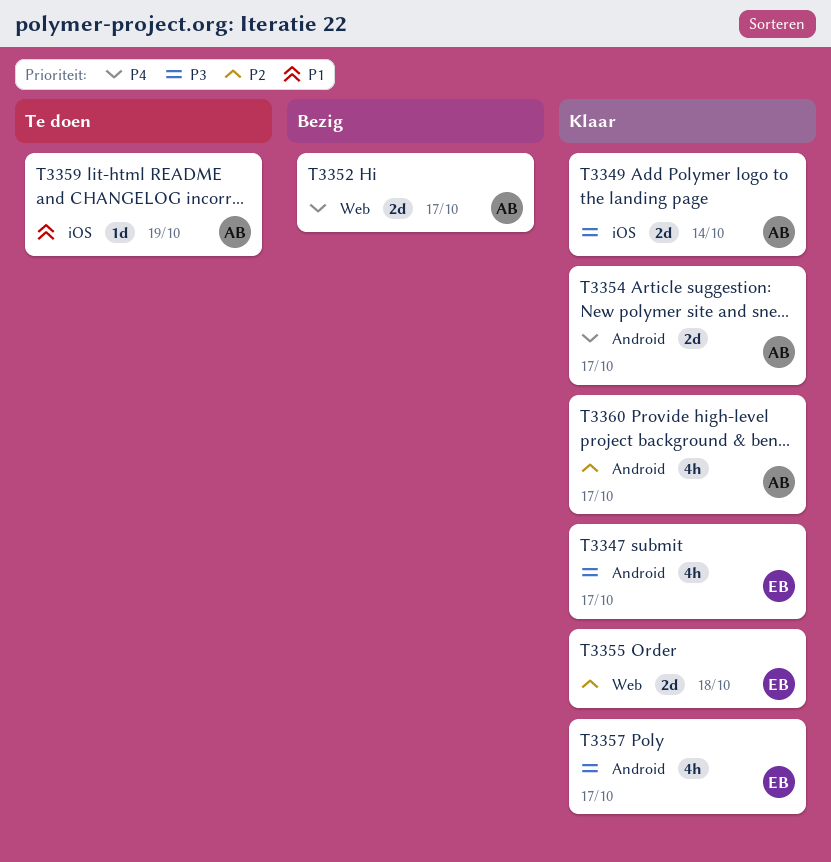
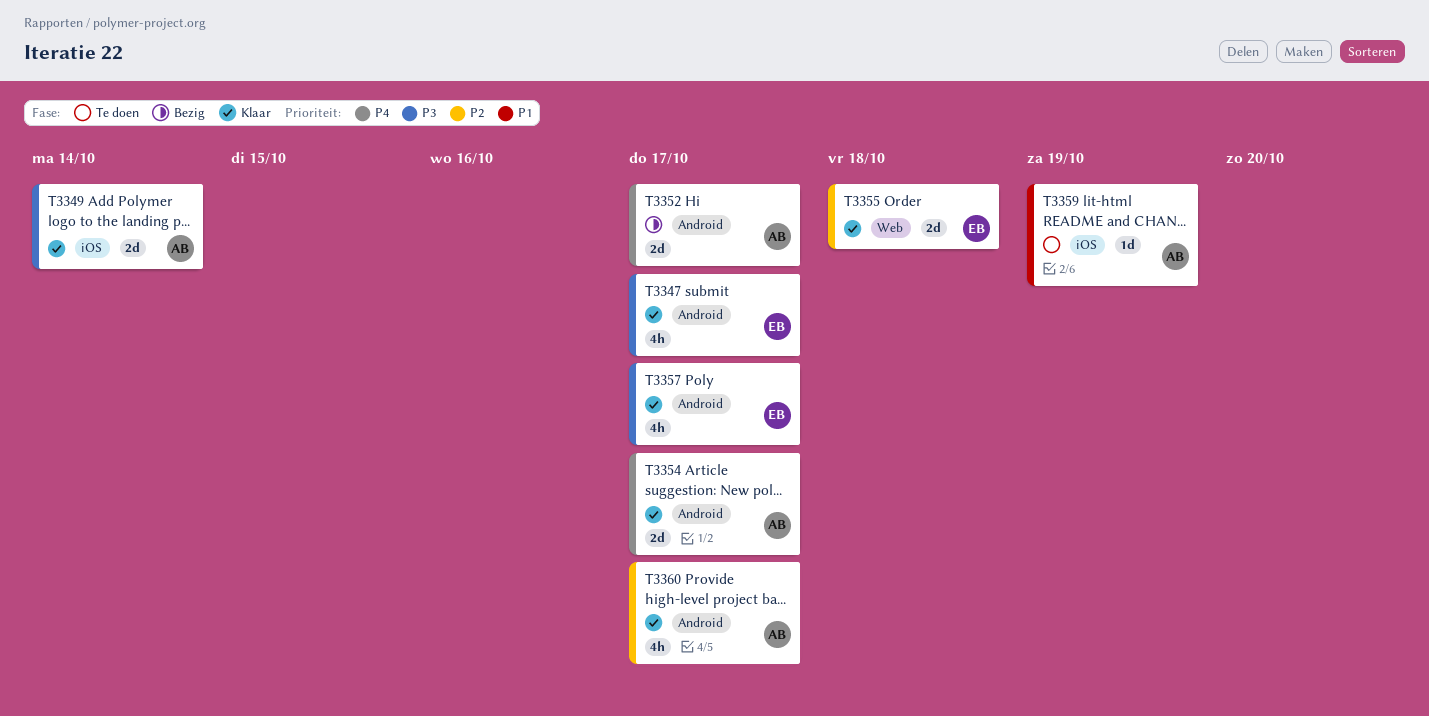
T3352, label: Web -> Android

